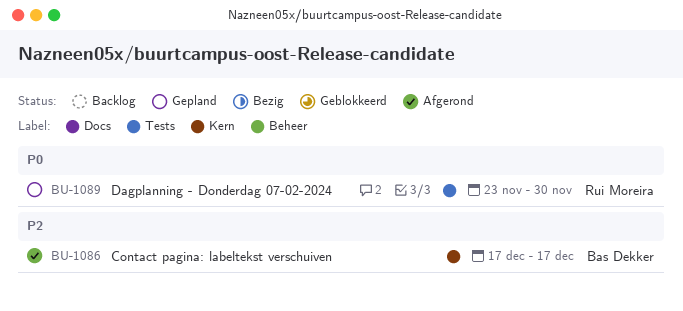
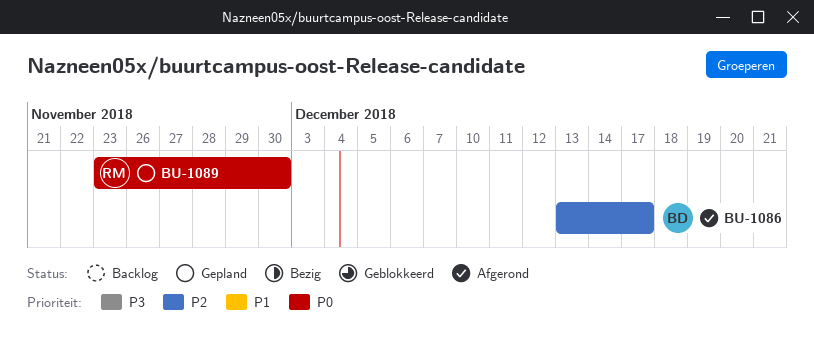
BU-1086, start: Dec 17 -> Dec 13

